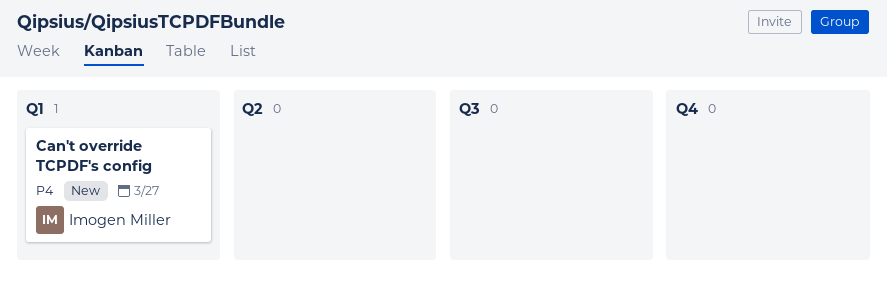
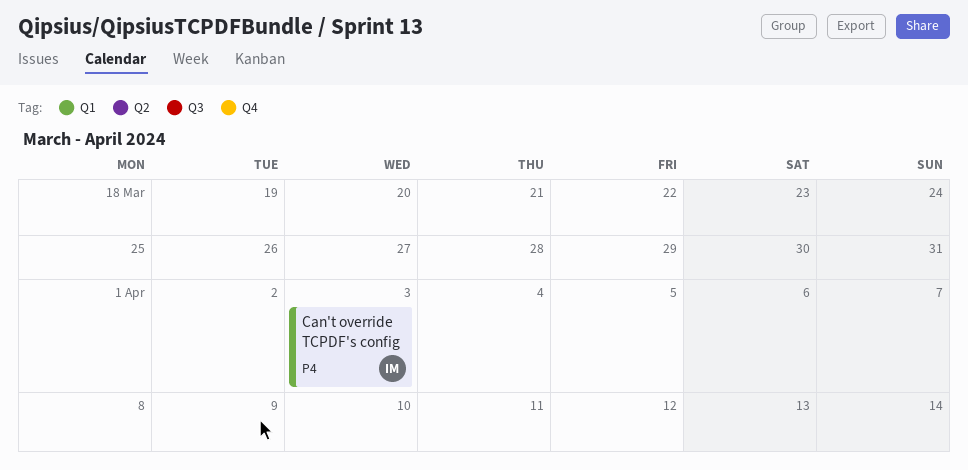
Can't override TCPDF's config, due: Mar 27 -> Apr 3

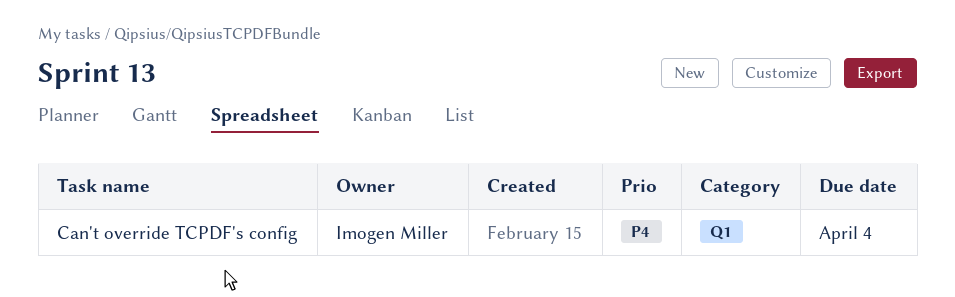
Can't override TCPDF's config, due: Apr 3 -> Apr 4

